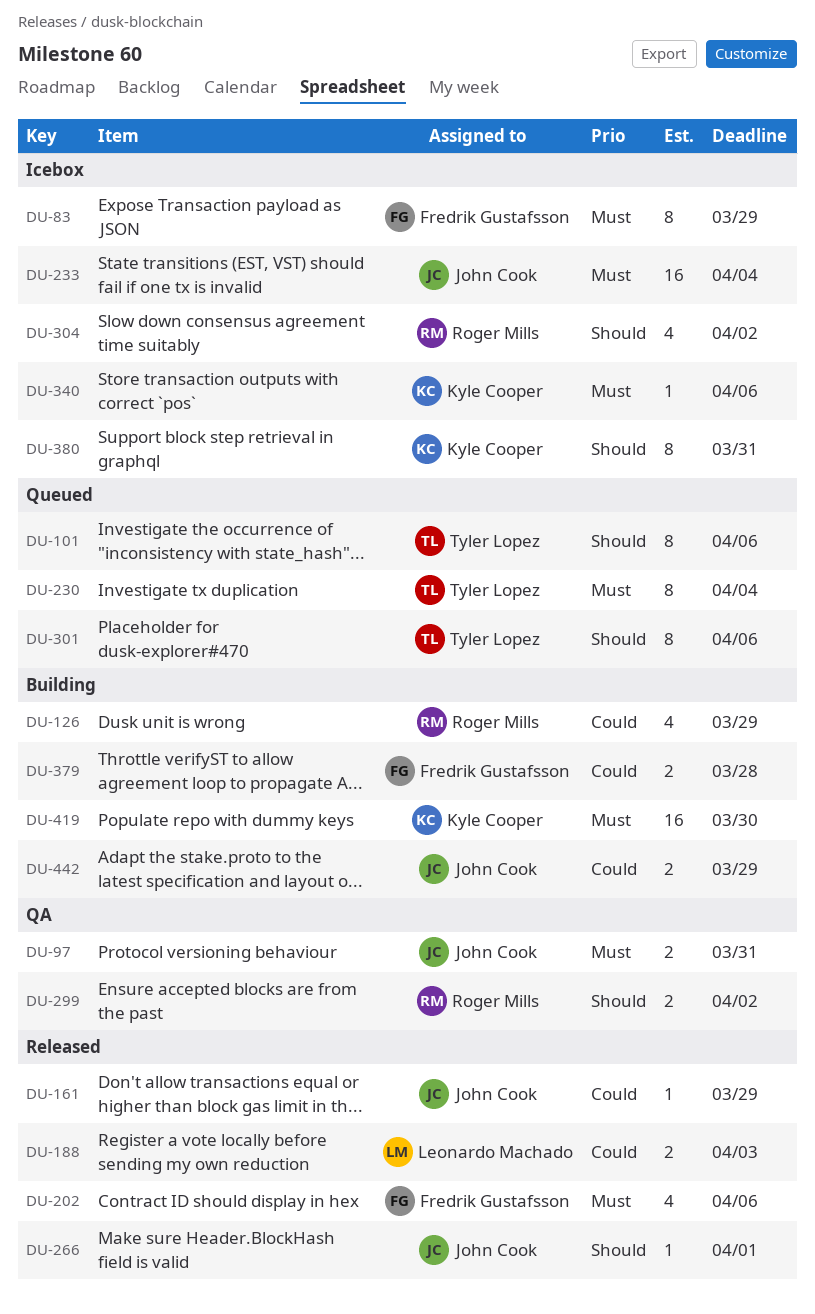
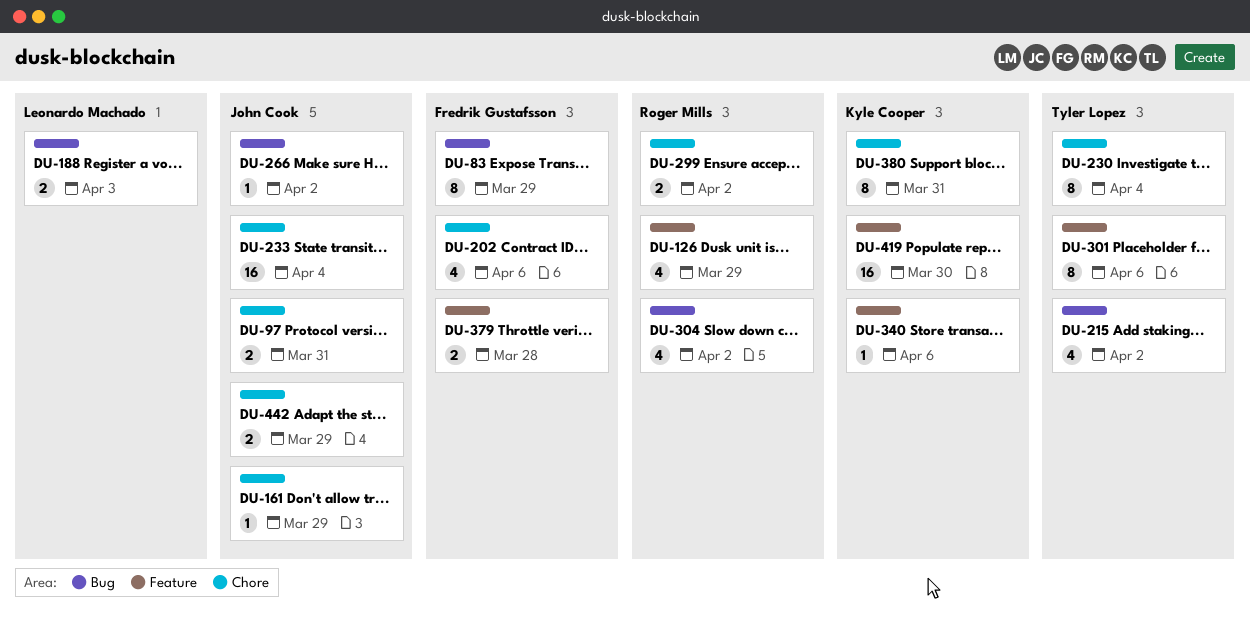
DU-101: present -> none
DU-215: none -> present
DU-266, due: Apr 1 -> Apr 2

